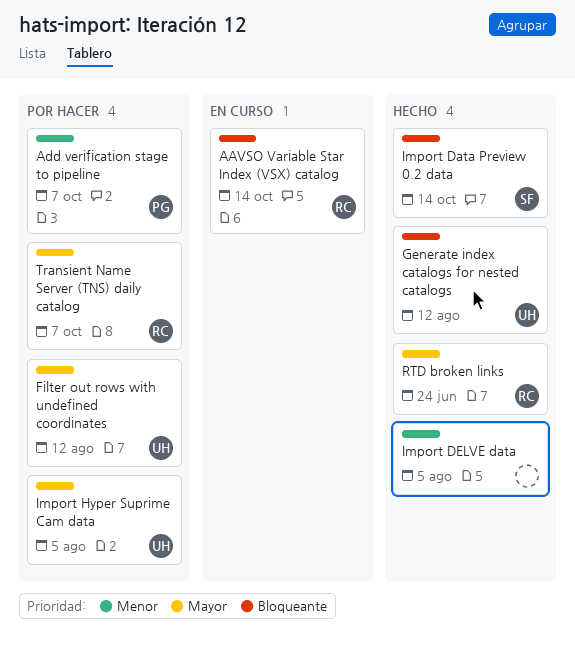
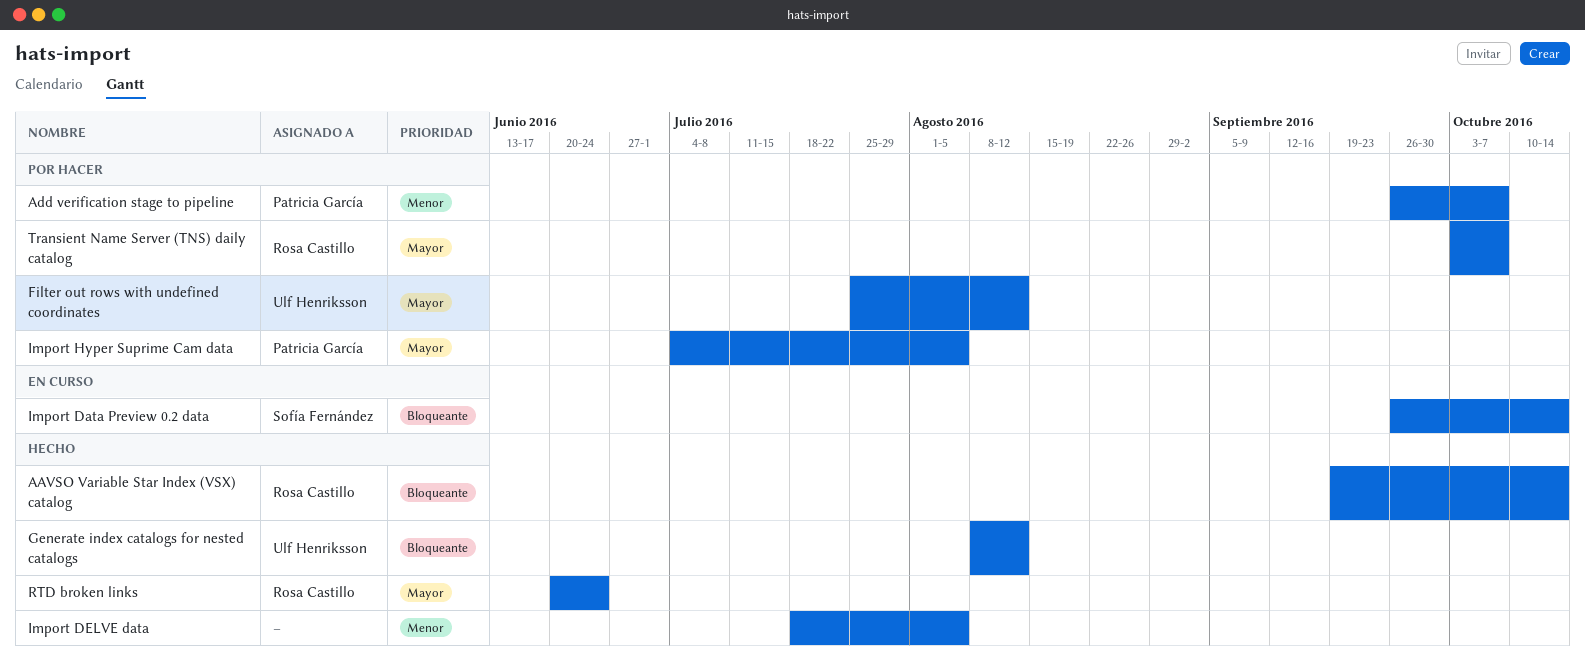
AAVSO Variable Star Index (VSX) catalog, status: En curso -> Hecho
Import Data Preview 0.2 data, status: Hecho -> En curso
Import Hyper Suprime Cam data, owner: Ulf Henriksson -> Patricia García

